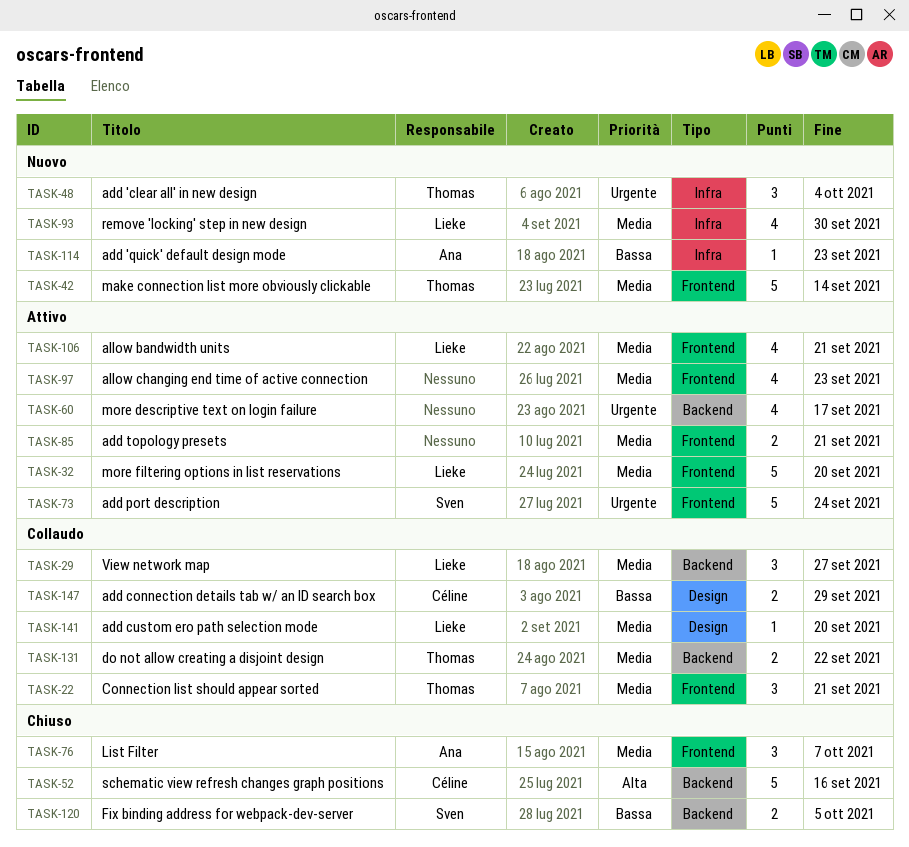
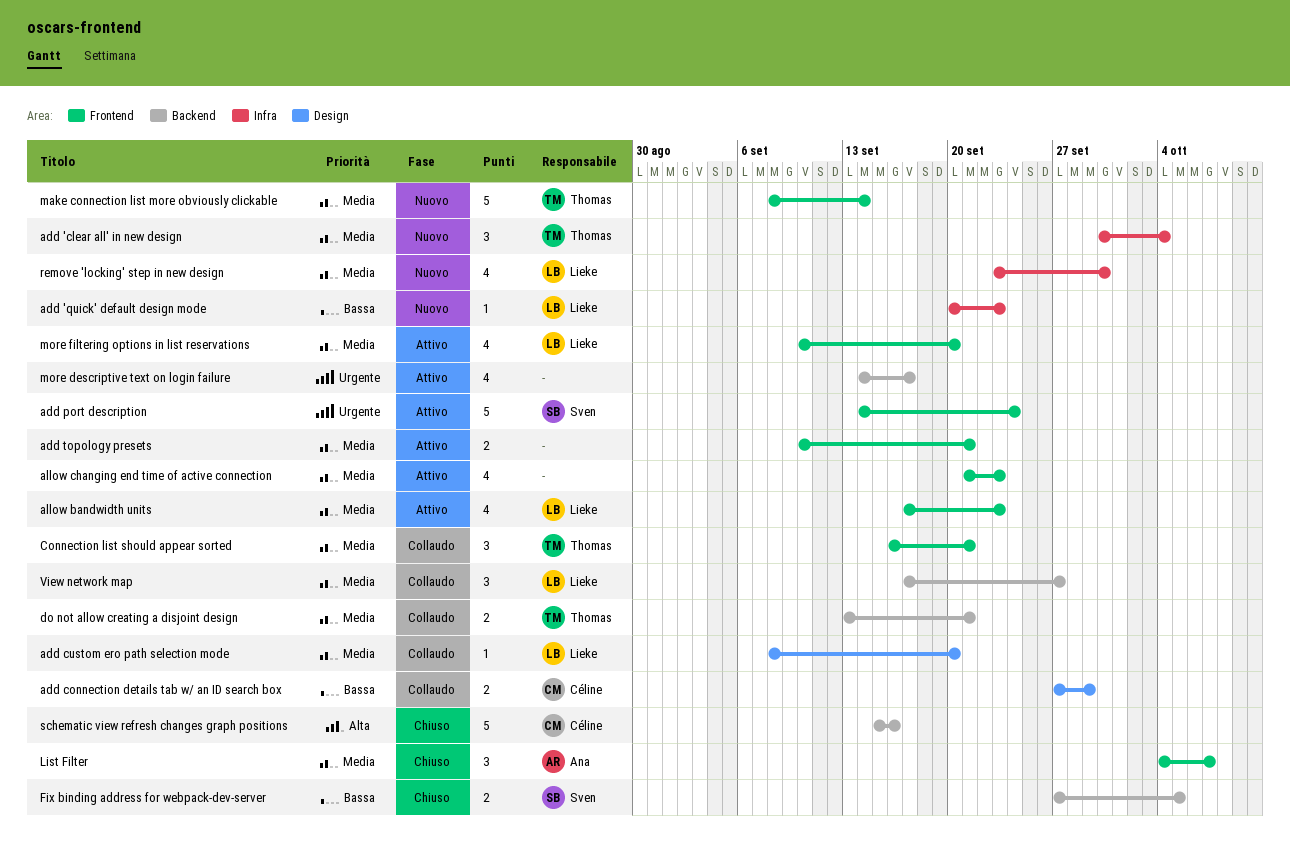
add 'clear all' in new design, priority: Urgente -> Media
add 'quick' default design mode, owner: Ana -> Lieke
allow bandwidth units, due: Sep 21 -> Sep 23
do not allow creating a disjoint design, due: Sep 22 -> Sep 21
more filtering options in list reservations, estimate: 5 -> 4

